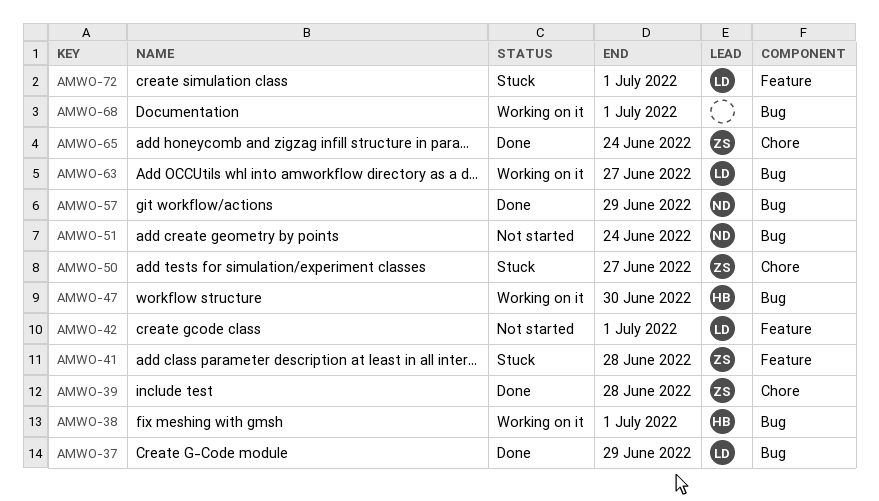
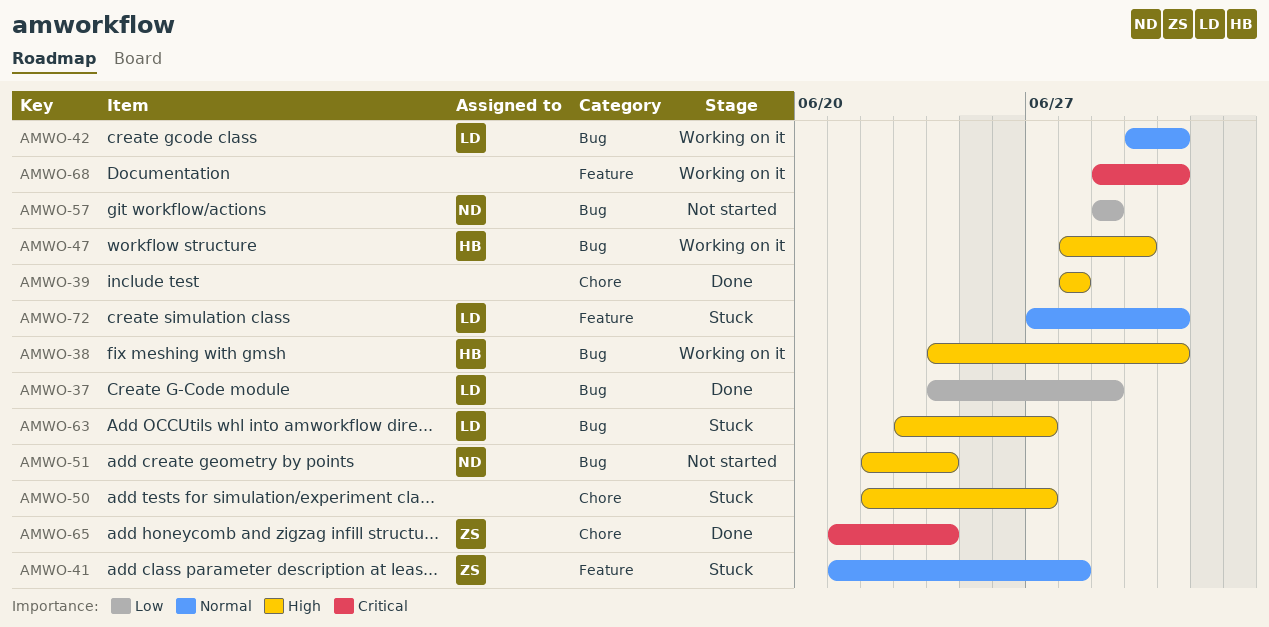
AMWO-39, owner: ZS -> none
AMWO-42, status: Not started -> Working on it
AMWO-42, label: Feature -> Bug
AMWO-50, owner: ZS -> none
AMWO-57, status: Done -> Not started
AMWO-63, status: Working on it -> Stuck
AMWO-68, label: Bug -> Feature

